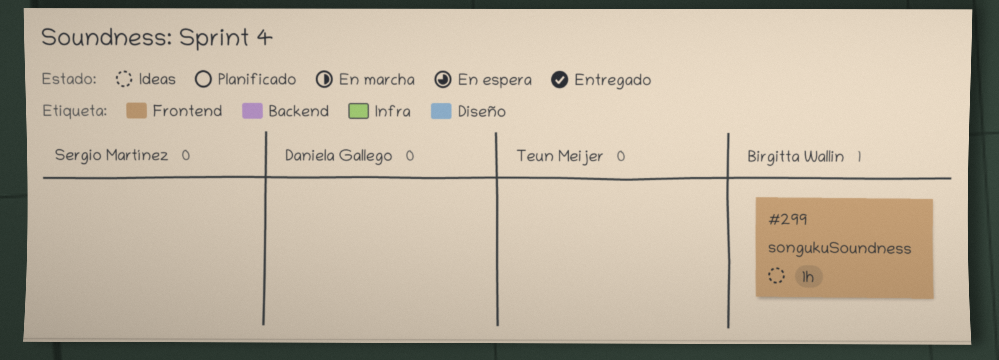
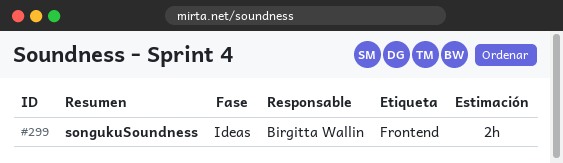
#299, estimate: 1h -> 2h

